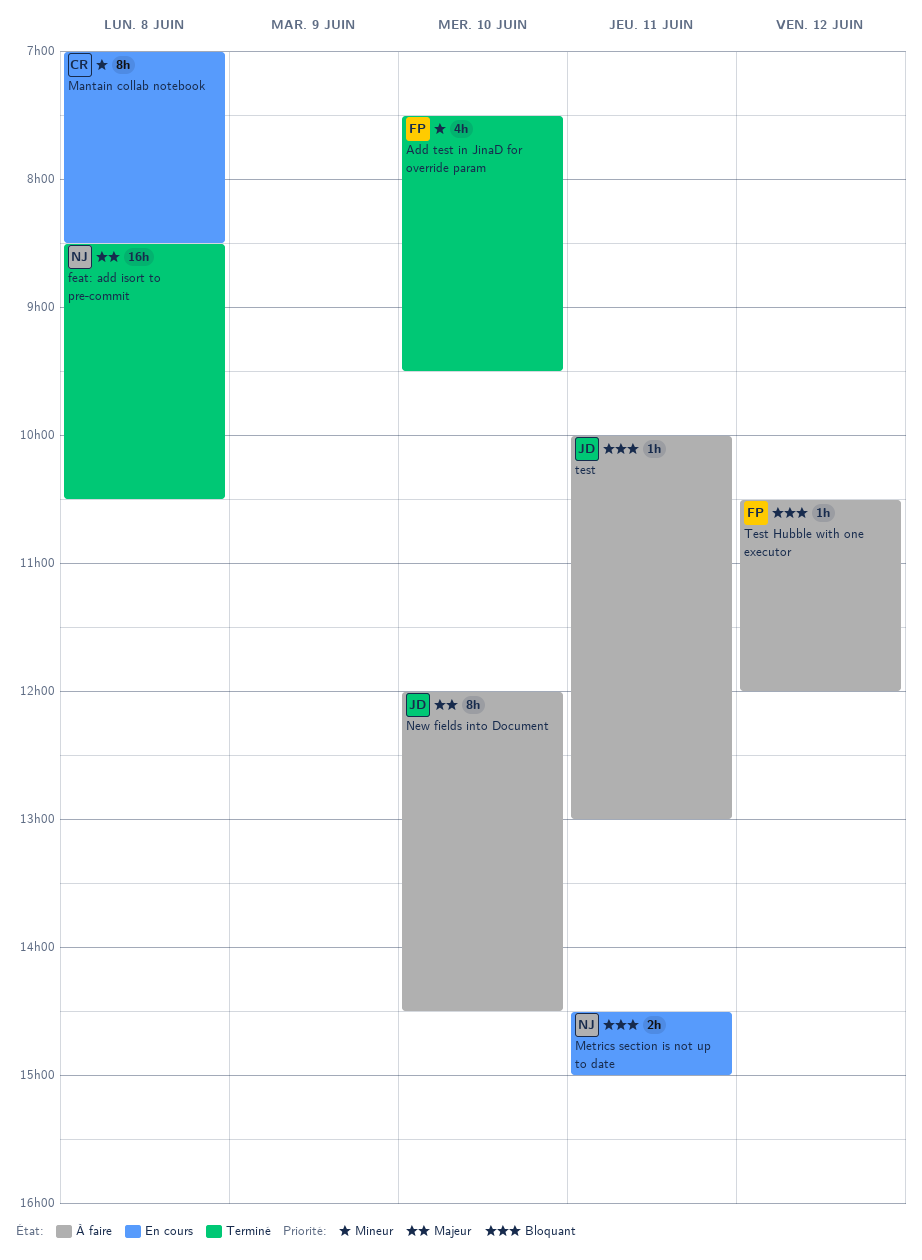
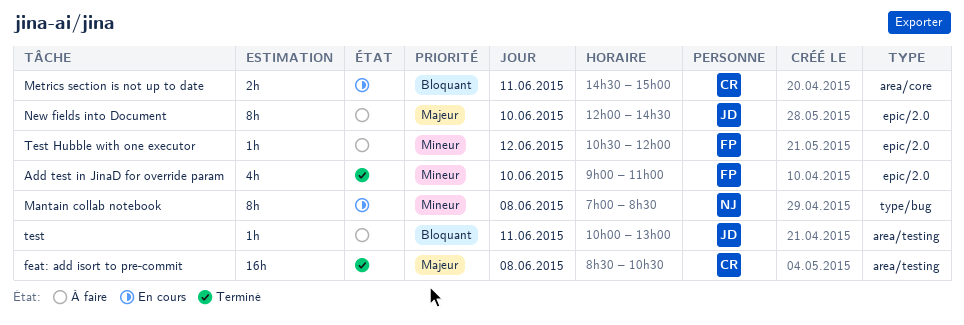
Add test in JinaD for override param, begins: 07:30 -> 09:00
Add test in JinaD for override param, ends: 09:30 -> 11:00
feat: add isort to pre-commit, owner: NJ -> CR
Mantain collab notebook, owner: CR -> NJ
Metrics section is not up to date, owner: NJ -> CR
Test Hubble with one executor, priority: Bloquant -> Mineur

